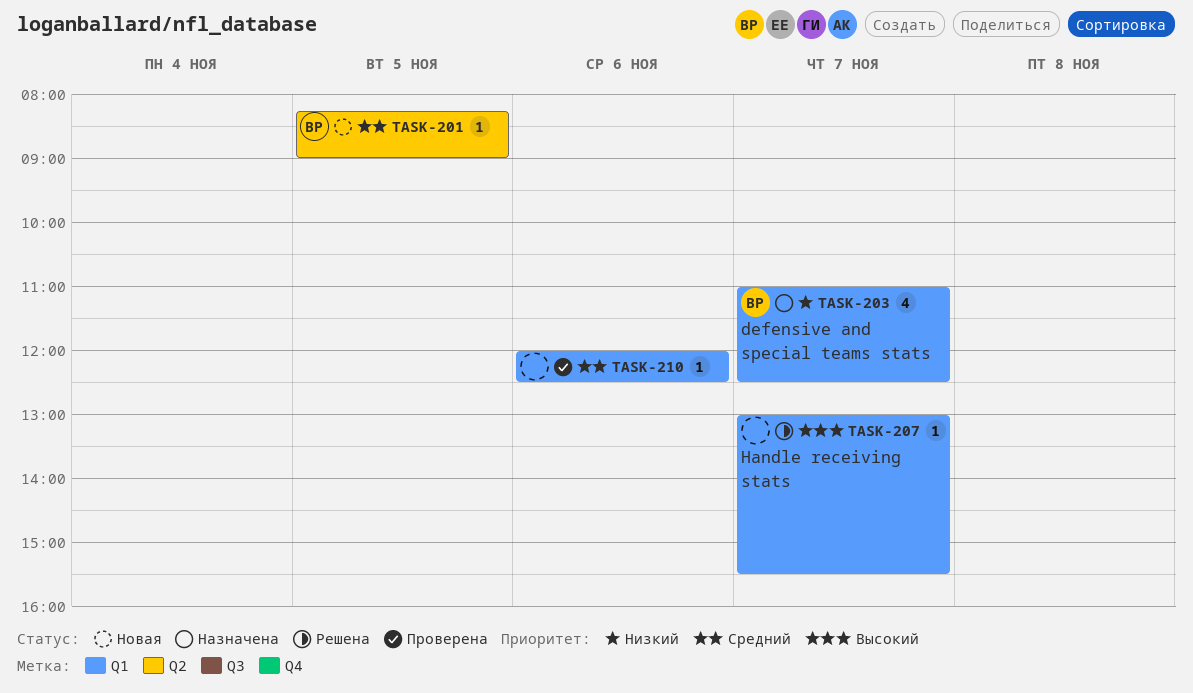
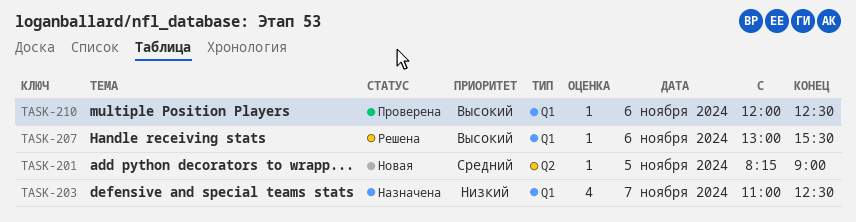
TASK-207, day: Nov 7 -> Nov 6
TASK-210, priority: Средний -> Высокий

